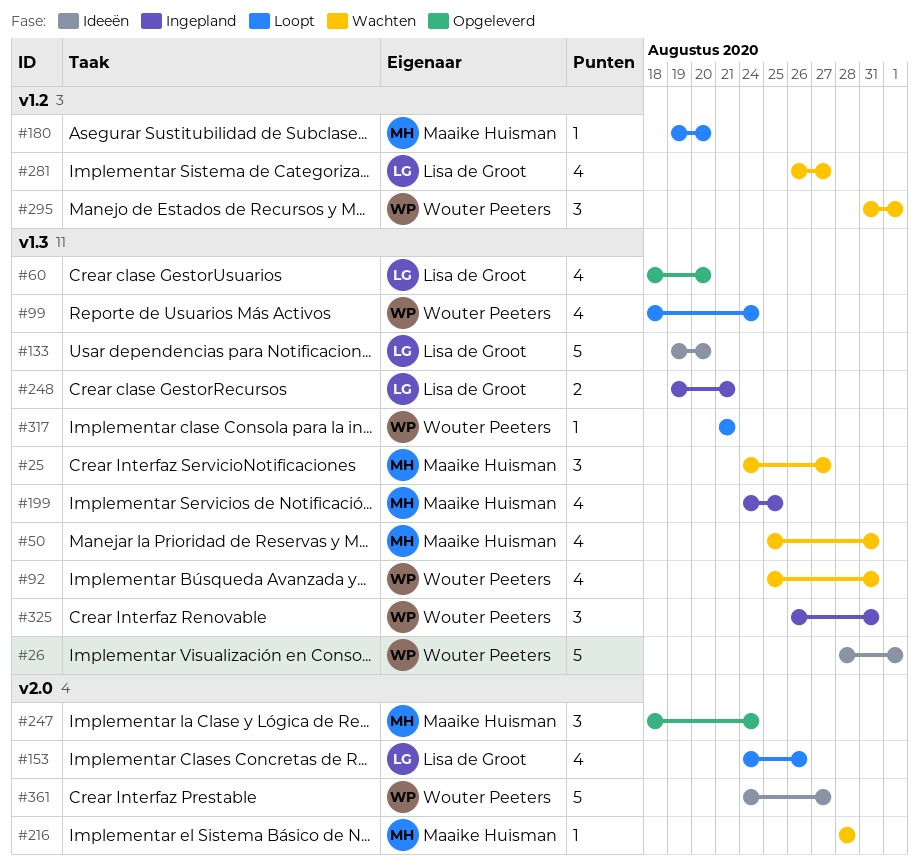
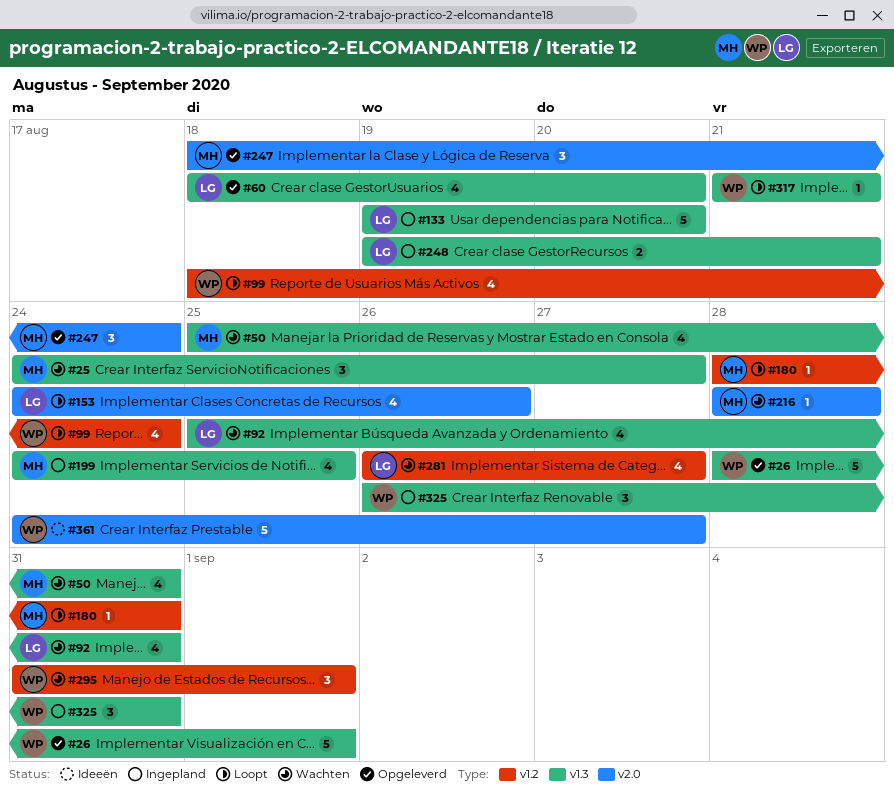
#26, status: Ideeën -> Opgeleverd
#92, owner: Wouter Peeters -> Lisa de Groot
#99, label: v1.3 -> v1.2
#133, status: Ideeën -> Ingepland
#180, start: Aug 19 -> Aug 28
#180, due: Aug 20 -> Aug 31

